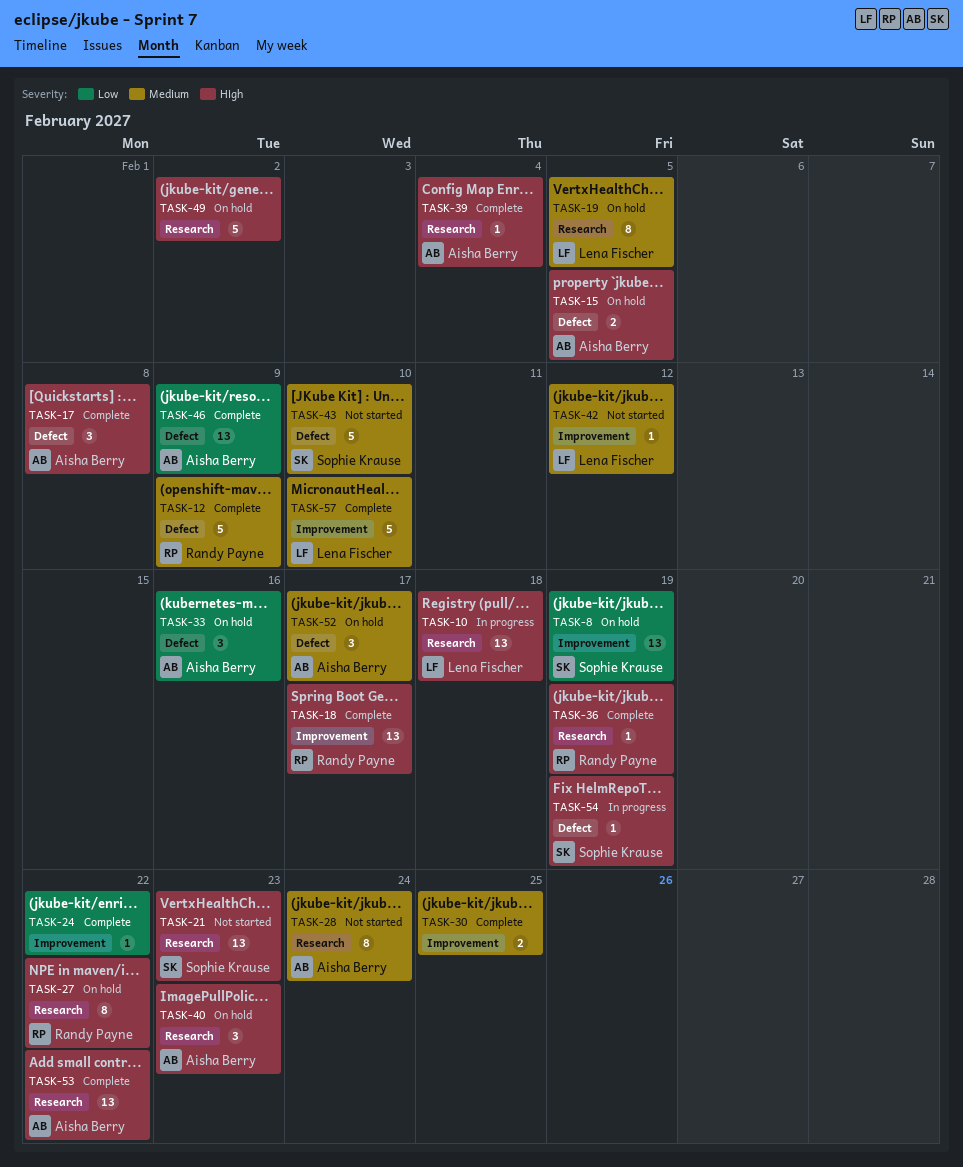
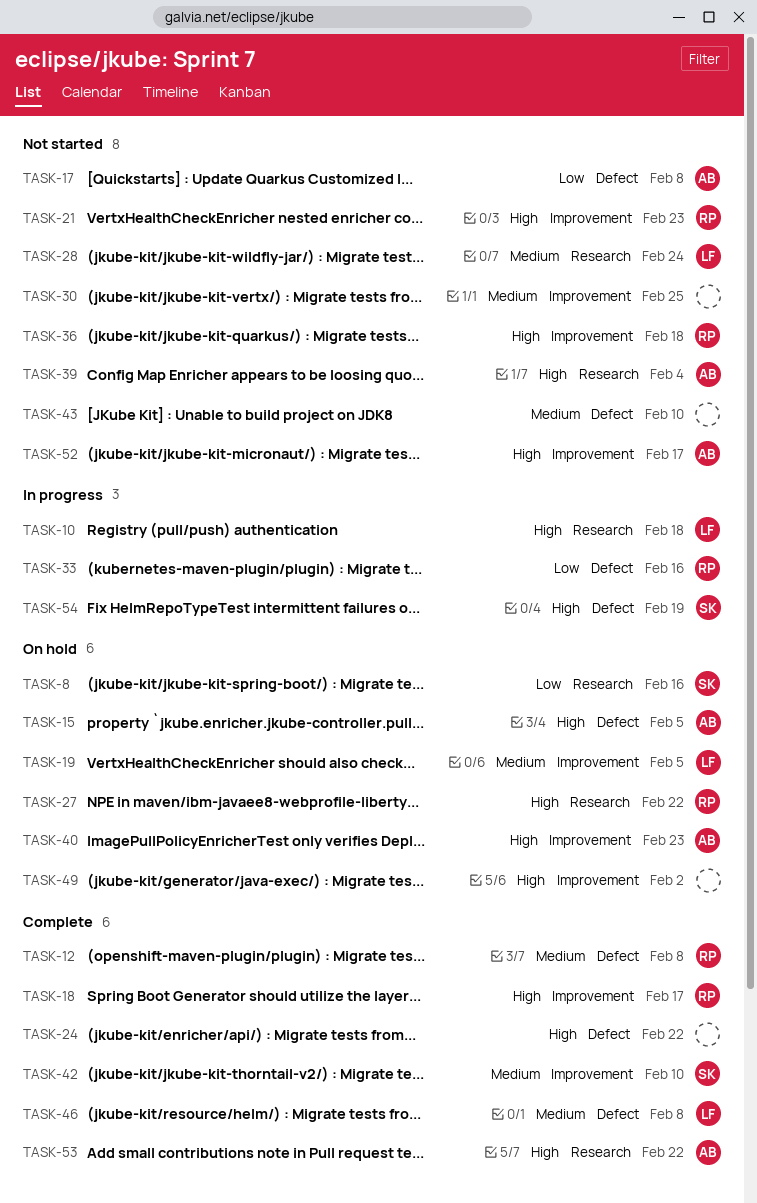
TASK-8, label: Improvement -> Research
TASK-8, due: Feb 19 -> Feb 16
TASK-12, due: Feb 9 -> Feb 8
TASK-17, status: Complete -> Not started
TASK-17, priority: High -> Low
TASK-19, label: Research -> Improvement
TASK-21, owner: Sophie Krause -> Randy Payne
TASK-21, label: Research -> Improvement
TASK-24, priority: Low -> High
TASK-24, label: Improvement -> Defect
TASK-28, owner: Aisha Berry -> Lena Fischer
TASK-30, status: Complete -> Not started
TASK-33, status: On hold -> In progress
TASK-33, owner: Aisha Berry -> Randy Payne
TASK-36, status: Complete -> Not started
TASK-36, label: Research -> Improvement
TASK-36, due: Feb 19 -> Feb 18
TASK-39, status: Complete -> Not started
TASK-40, label: Research -> Improvement
TASK-42, status: Not started -> Complete
TASK-42, owner: Lena Fischer -> Sophie Krause
TASK-42, due: Feb 12 -> Feb 10
TASK-43, owner: Sophie Krause -> none
TASK-46, owner: Aisha Berry -> Lena Fischer
TASK-46, priority: Low -> Medium
TASK-46, due: Feb 9 -> Feb 8
TASK-49, label: Research -> Improvement
TASK-52, status: On hold -> Not started
TASK-52, priority: Medium -> High
TASK-52, label: Defect -> Improvement
TASK-57: present -> none

